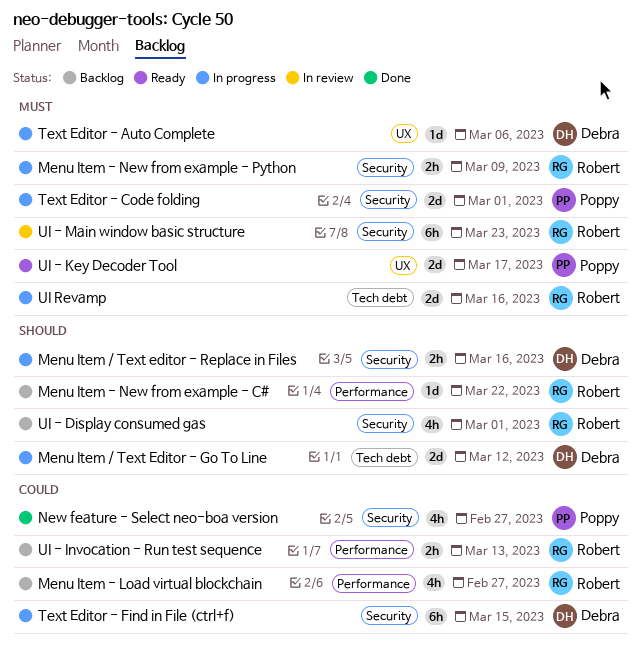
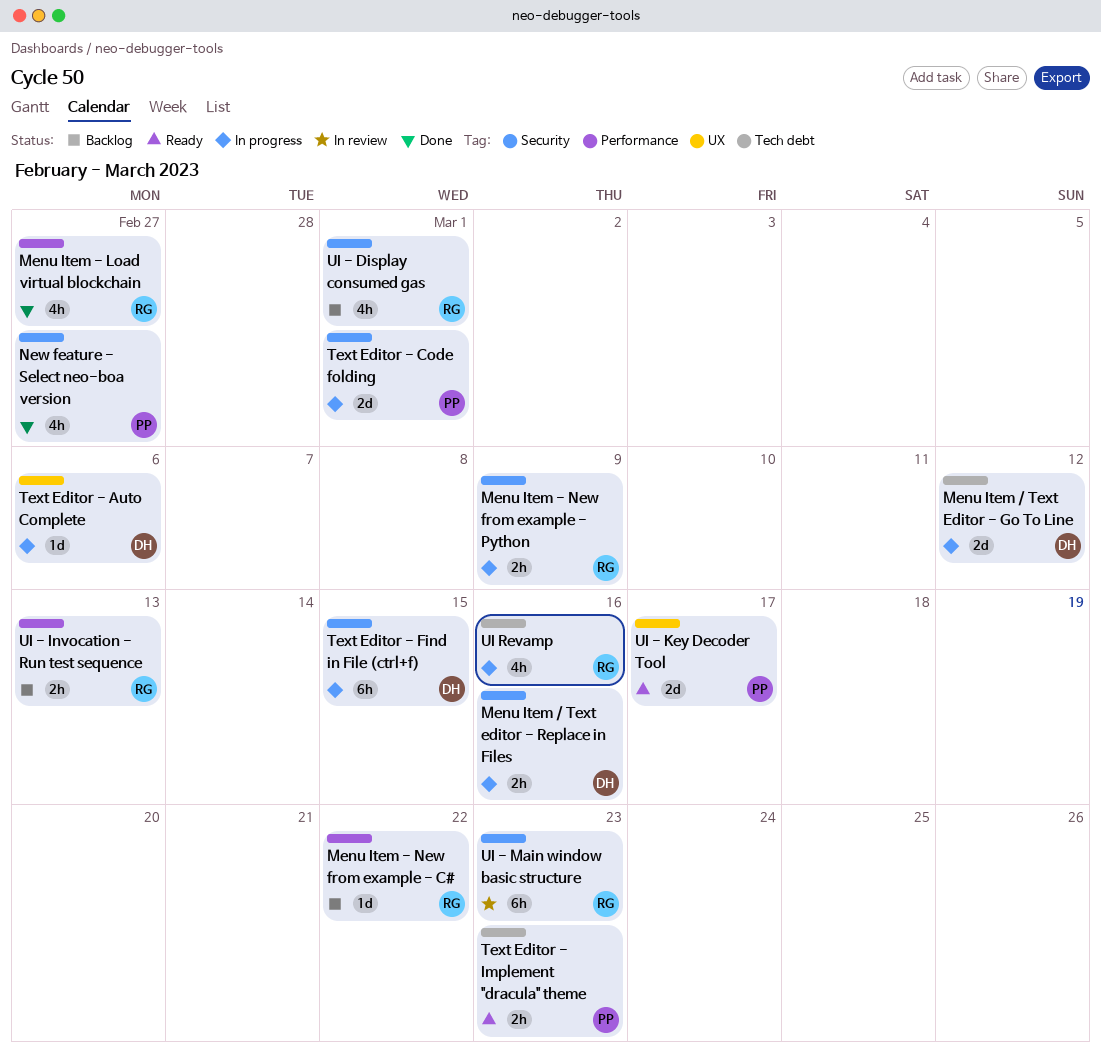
Menu Item - Load virtual blockchain, status: Backlog -> Done
Text Editor - Implement "dracula" theme: none -> present
UI Revamp, estimate: 2d -> 4h

